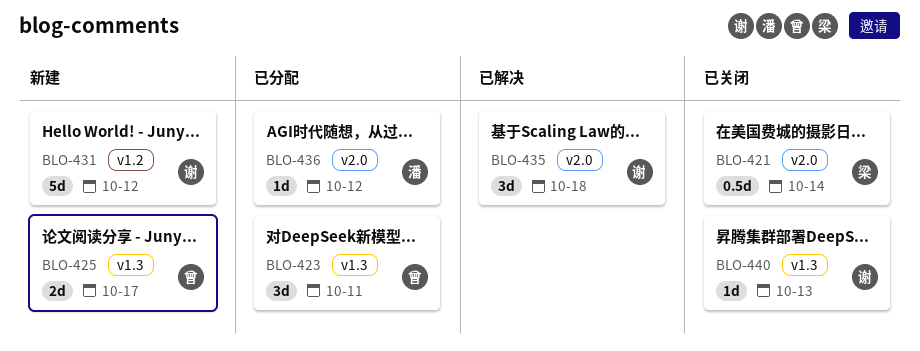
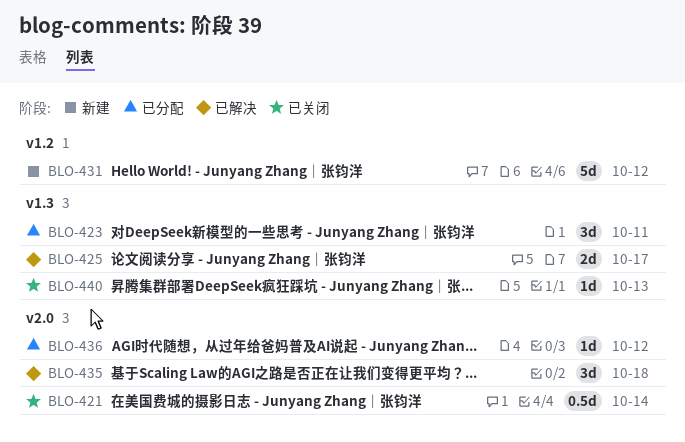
BLO-425, status: 新建 -> 已解决

